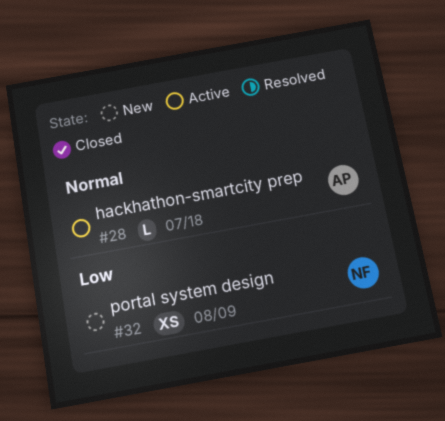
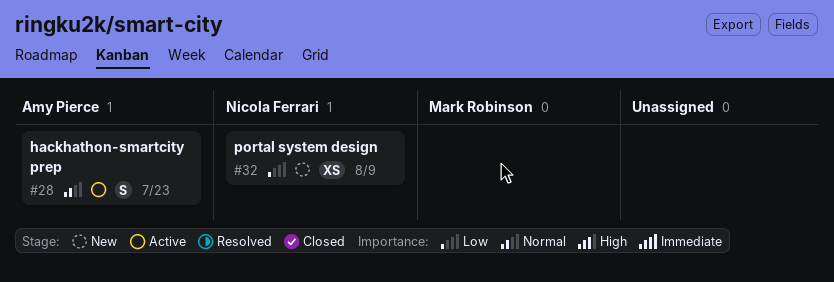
#28, estimate: L -> S
#28, due: Jul 18 -> Jul 23

